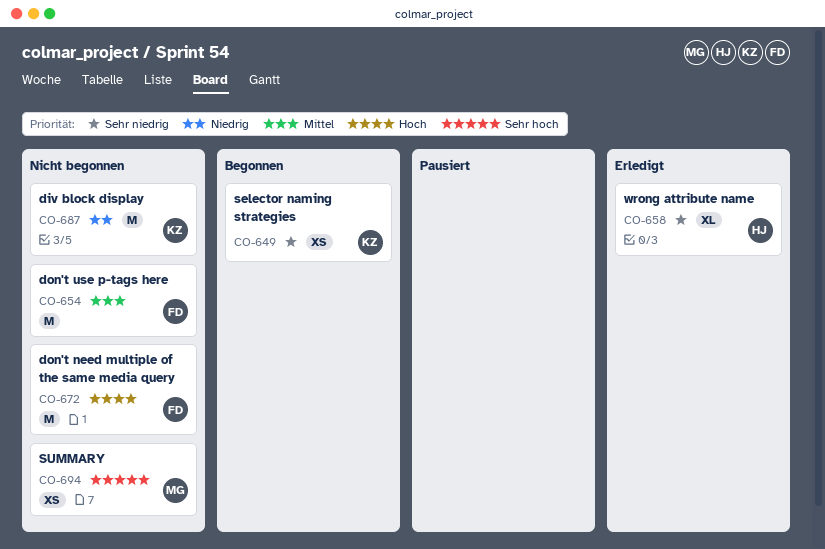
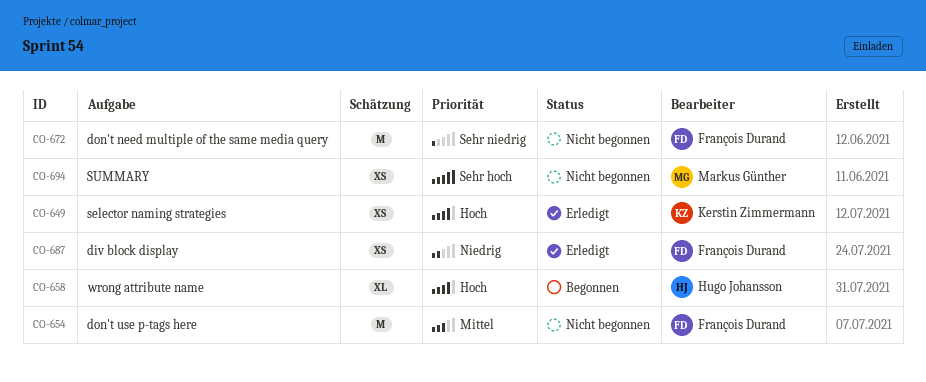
CO-649, status: Begonnen -> Erledigt
CO-649, priority: Sehr niedrig -> Hoch
CO-658, status: Erledigt -> Begonnen
CO-658, priority: Sehr niedrig -> Hoch
CO-672, priority: Hoch -> Sehr niedrig
CO-687, status: Nicht begonnen -> Erledigt
CO-687, owner: Kerstin Zimmermann -> François Durand
CO-687, estimate: M -> XS

